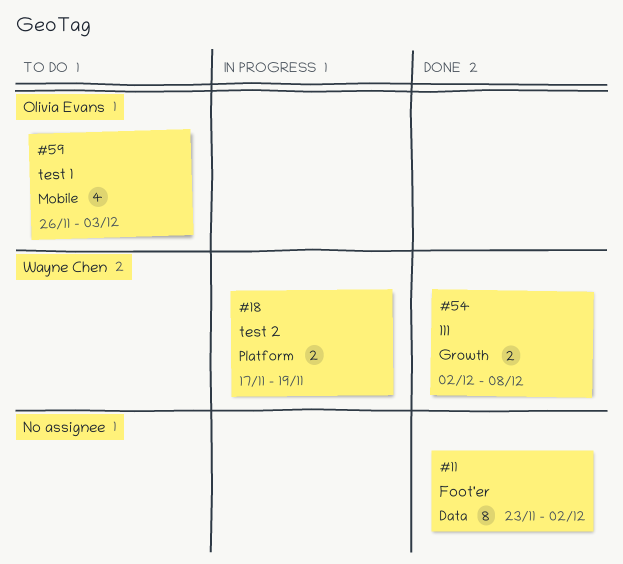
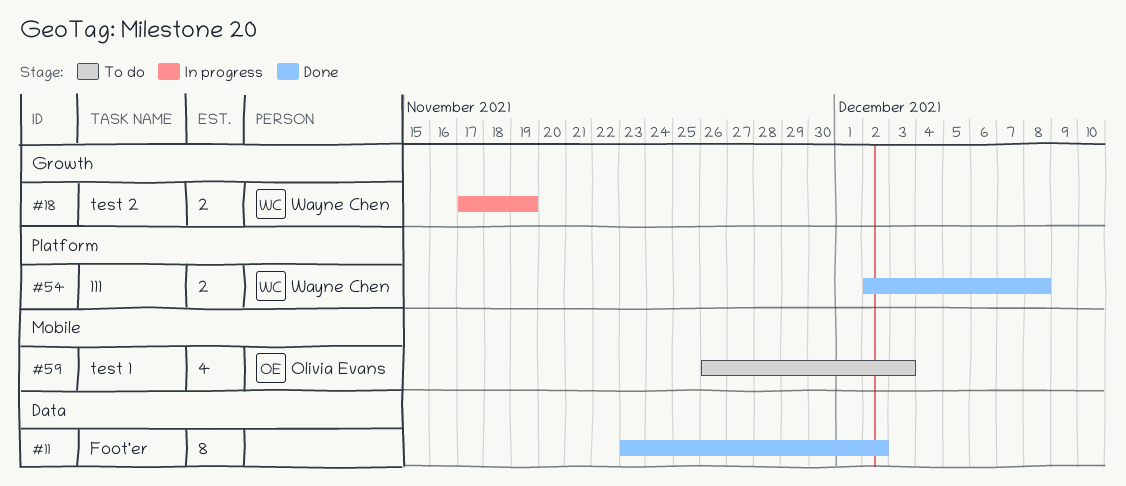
#18, label: Platform -> Growth
#54, label: Growth -> Platform

